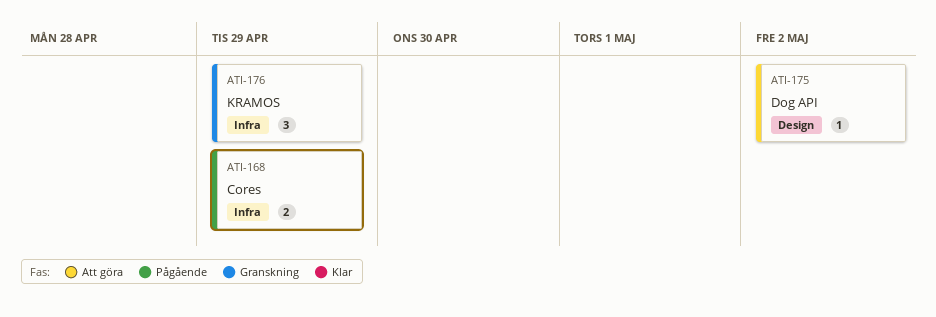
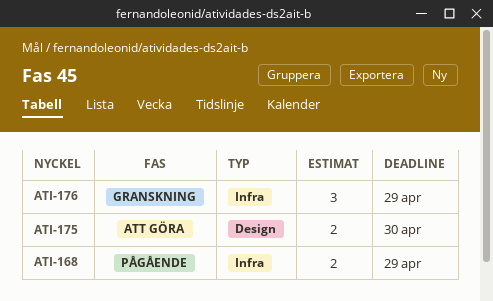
ATI-175, estimate: 1 -> 2
ATI-175, due: May 2 -> Apr 30

